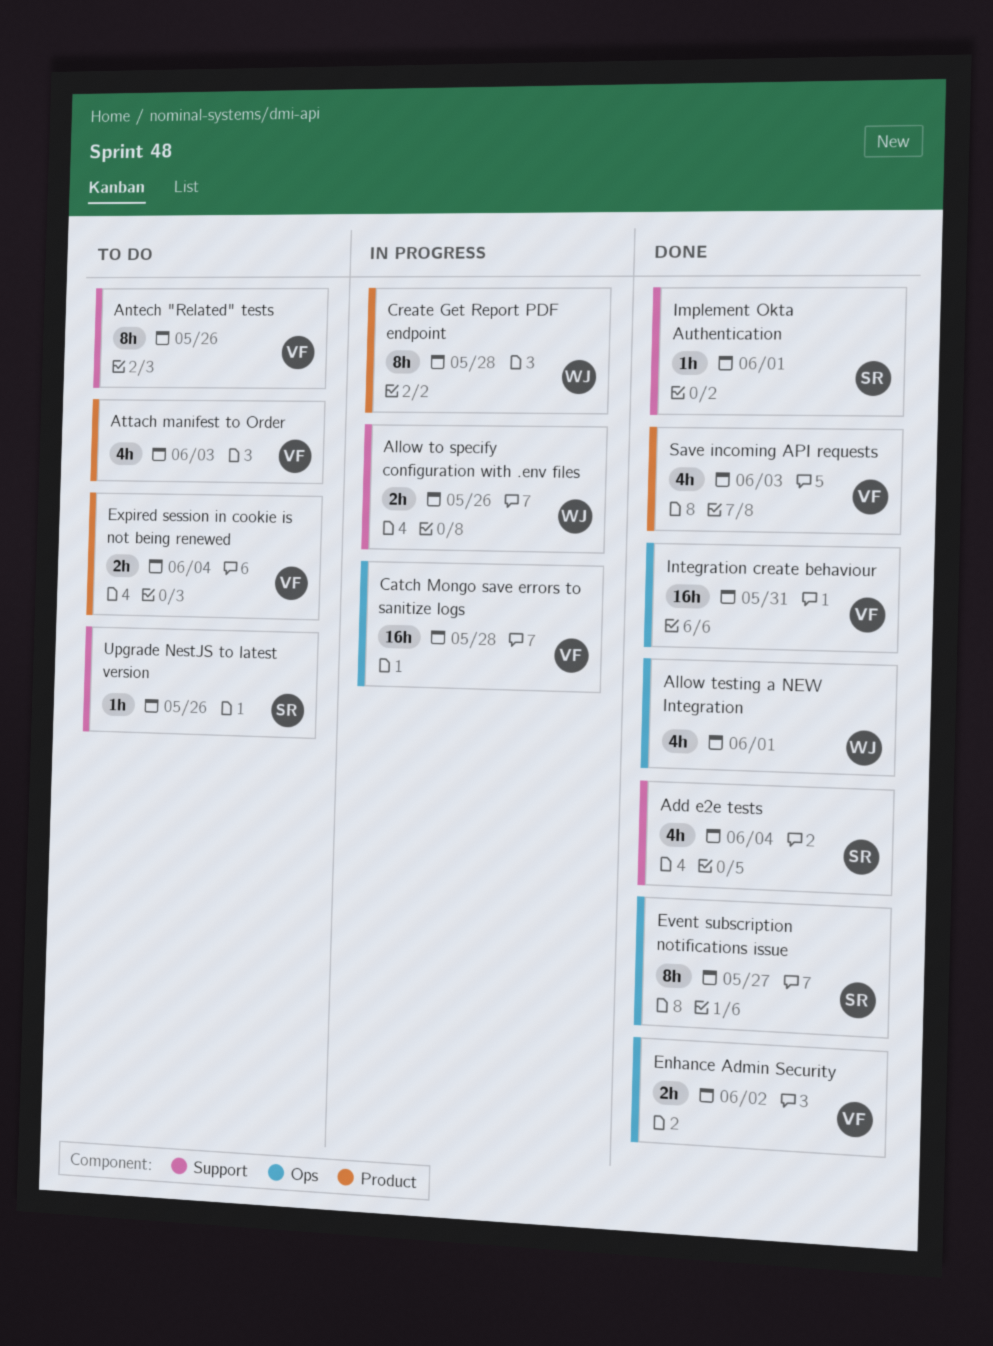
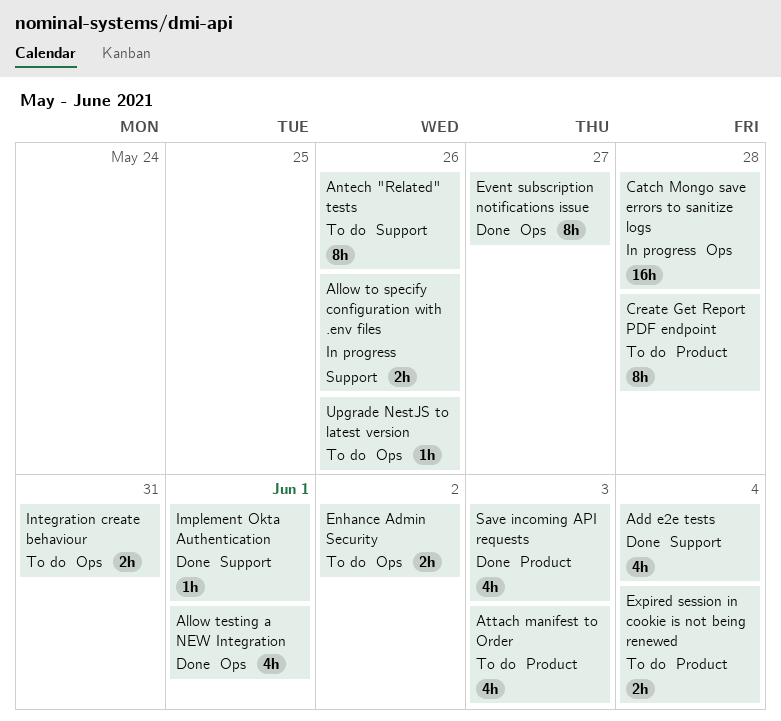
Create Get Report PDF endpoint, status: In progress -> To do
Enhance Admin Security, status: Done -> To do
Integration create behaviour, status: Done -> To do
Integration create behaviour, estimate: 16h -> 2h
Upgrade NestJS to latest version, label: Support -> Ops

